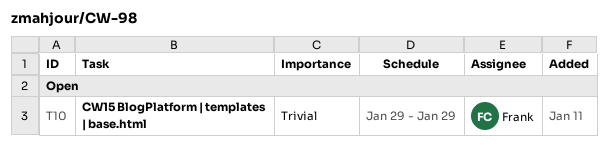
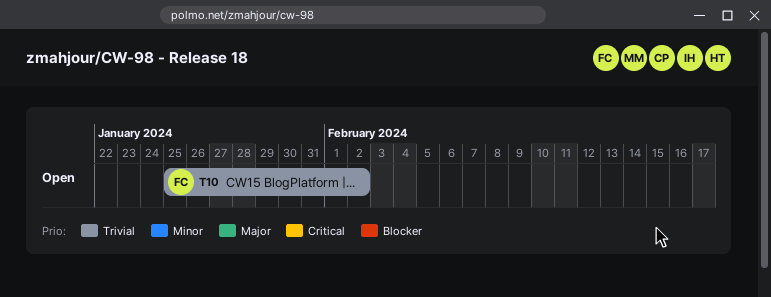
T10, start: Jan 29 -> Jan 25
T10, due: Jan 29 -> Feb 2

